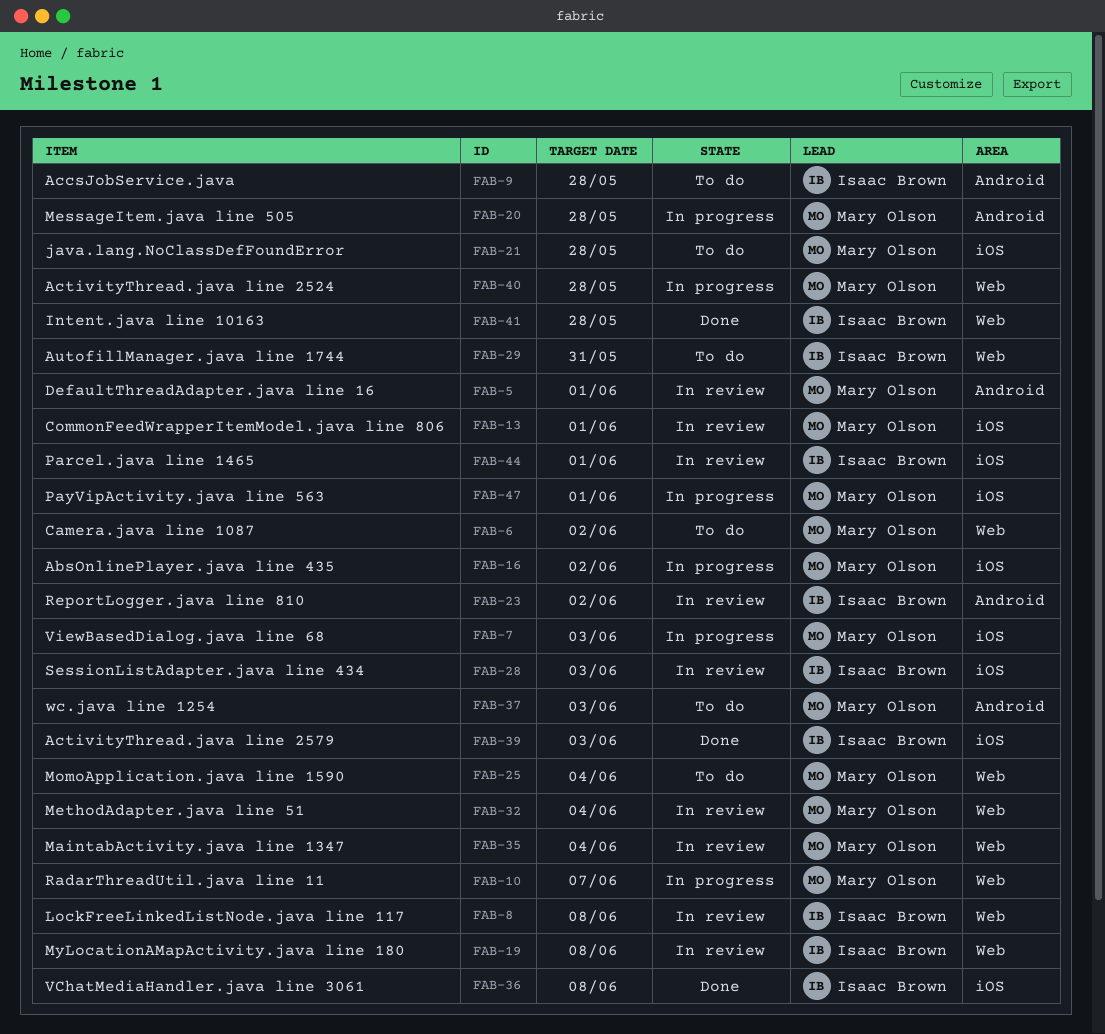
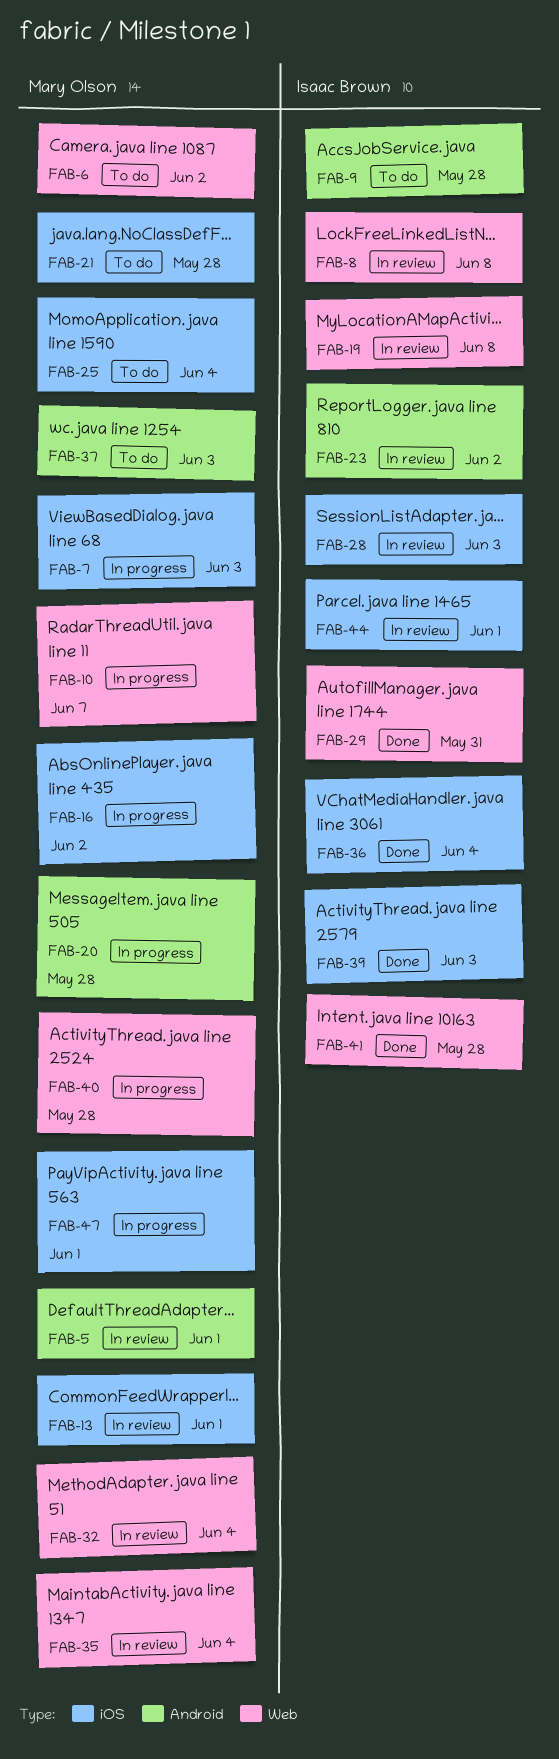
FAB-25, label: Web -> iOS
FAB-29, status: To do -> Done
FAB-36, due: Jun 8 -> Jun 4

